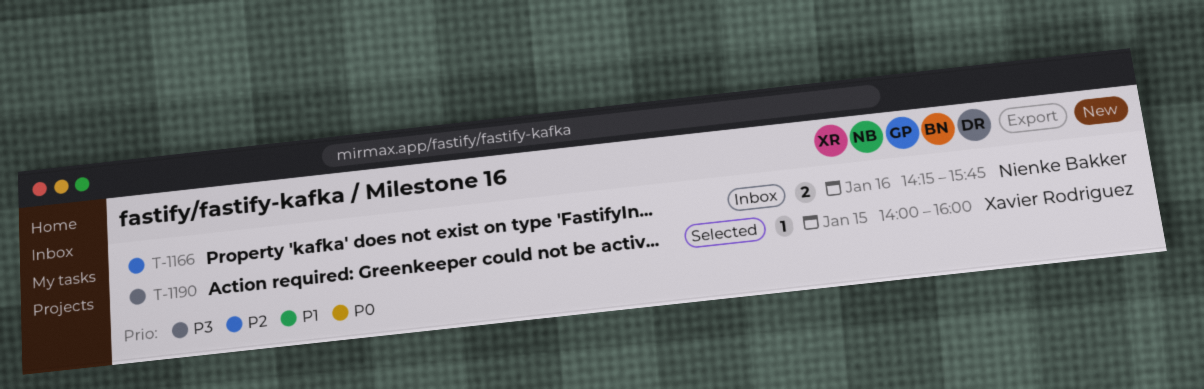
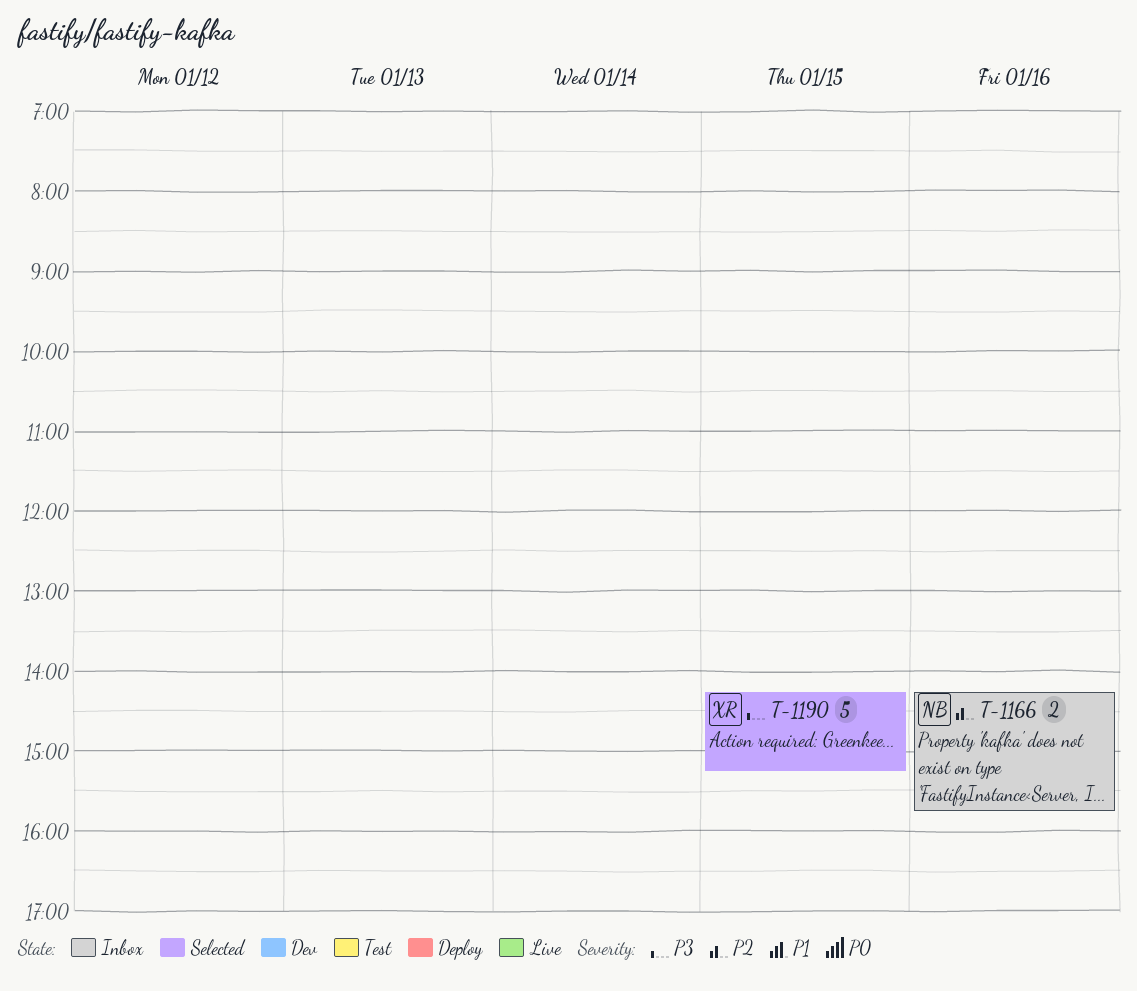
T-1190, estimate: 1 -> 5
T-1190, begins: 14:00 -> 14:15
T-1190, ends: 16:00 -> 15:15

